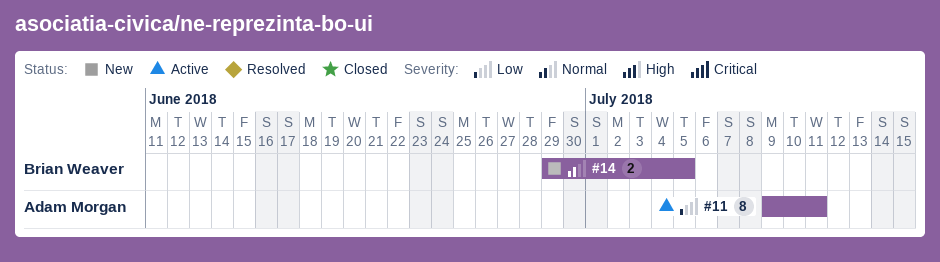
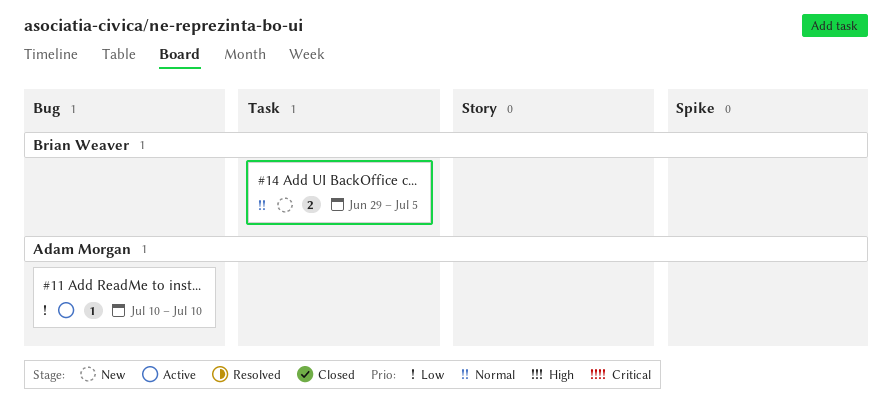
#11, estimate: 8 -> 1
#11, start: Jul 9 -> Jul 10
#11, due: Jul 11 -> Jul 10

